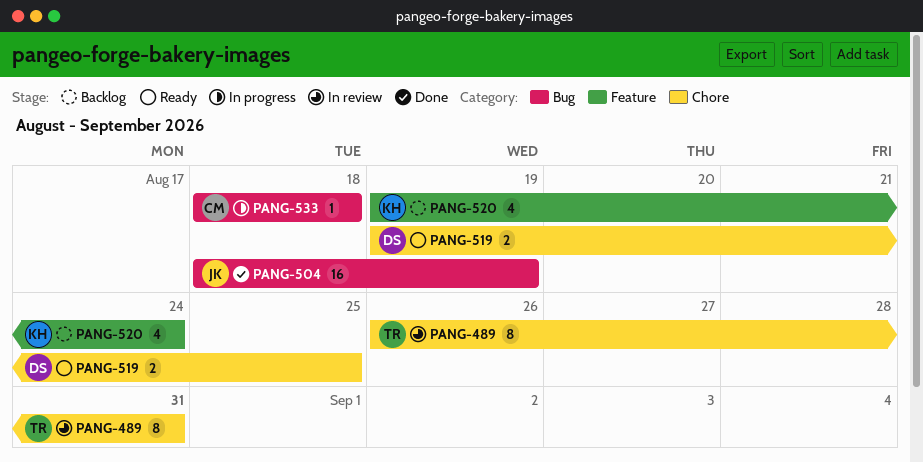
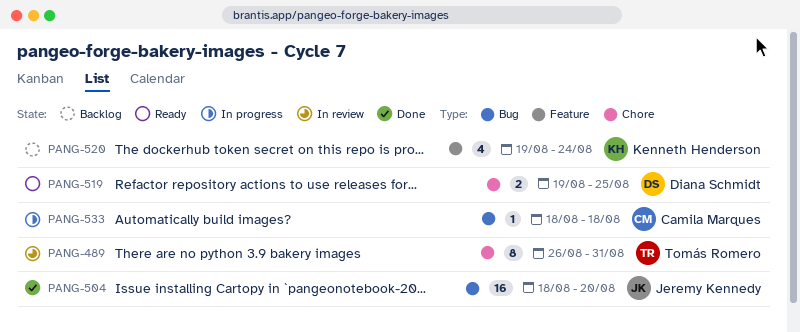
PANG-504, due: Aug 19 -> Aug 20

